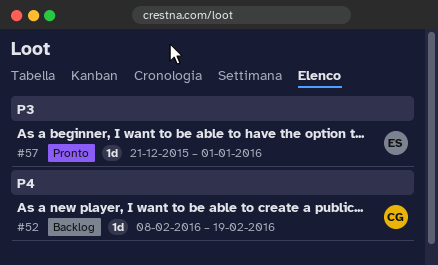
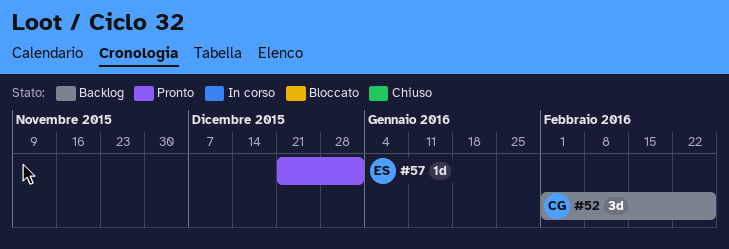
#52, estimate: 1d -> 3d
#52, start: Feb 8 -> Feb 1
#52, due: Feb 19 -> Feb 26

